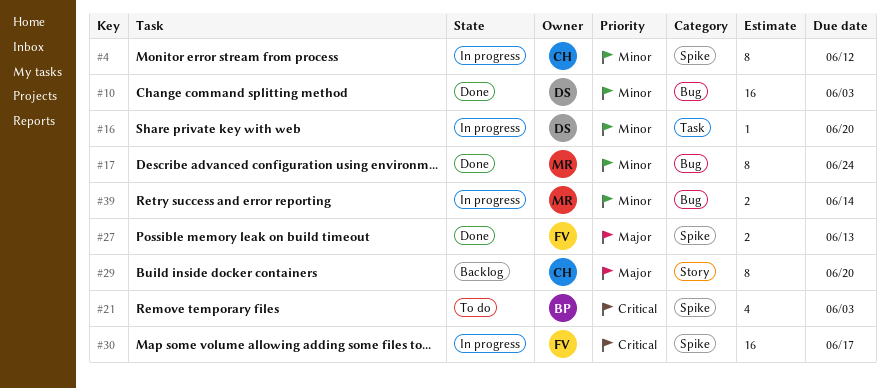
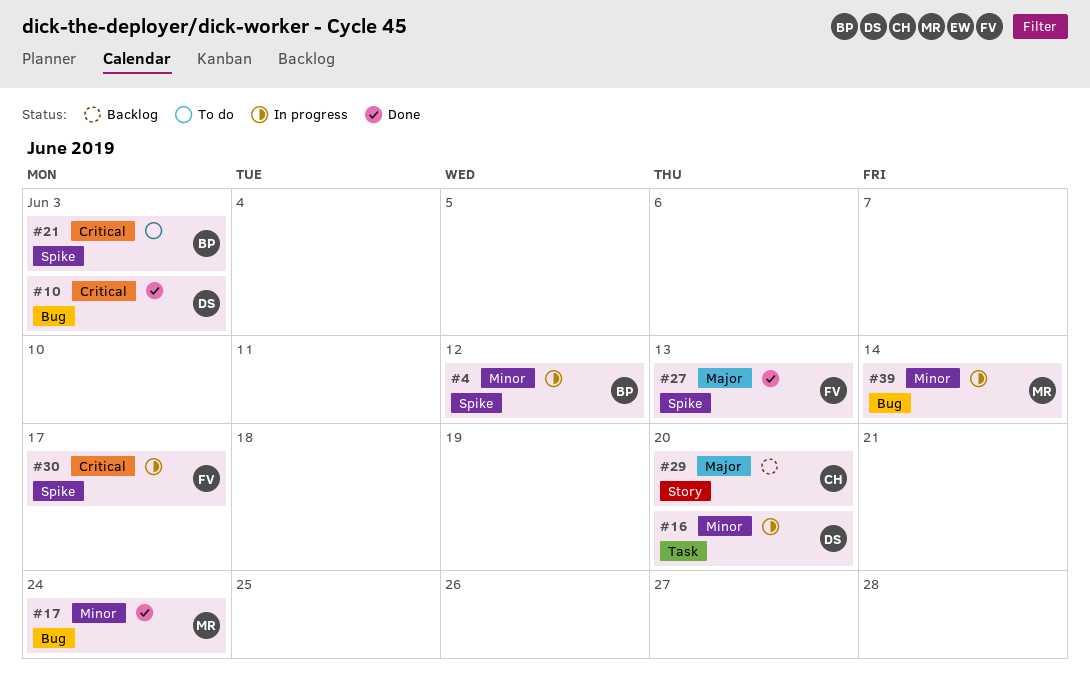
#4, owner: CH -> BP
#10, priority: Minor -> Critical

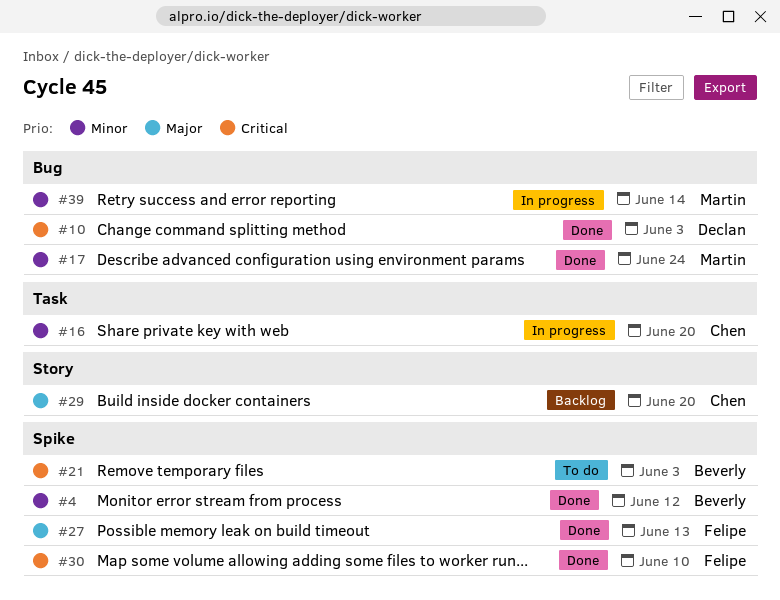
#4, status: In progress -> Done
#16, owner: Declan -> Chen
#30, status: In progress -> Done
#30, due: Jun 17 -> Jun 10

